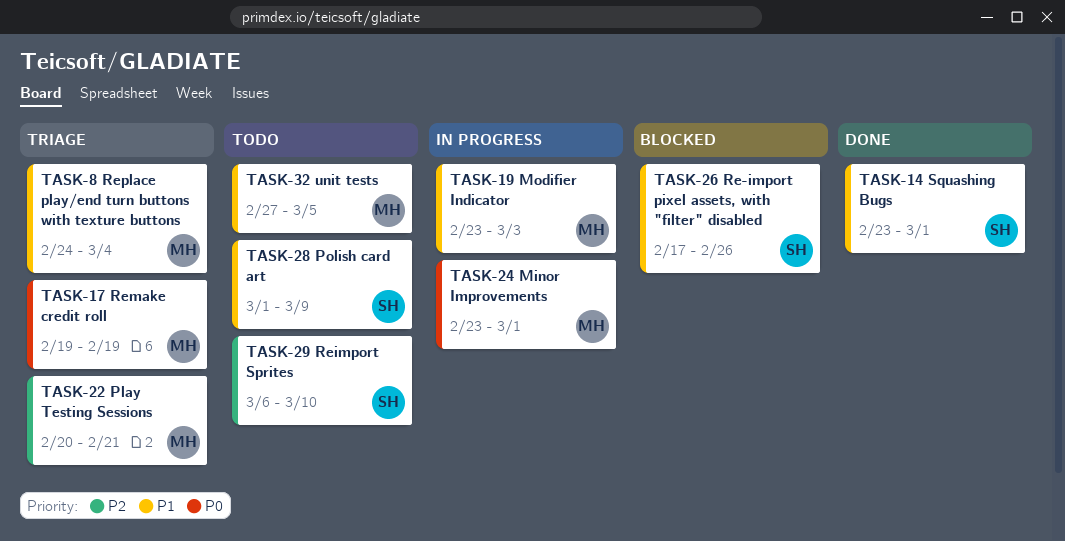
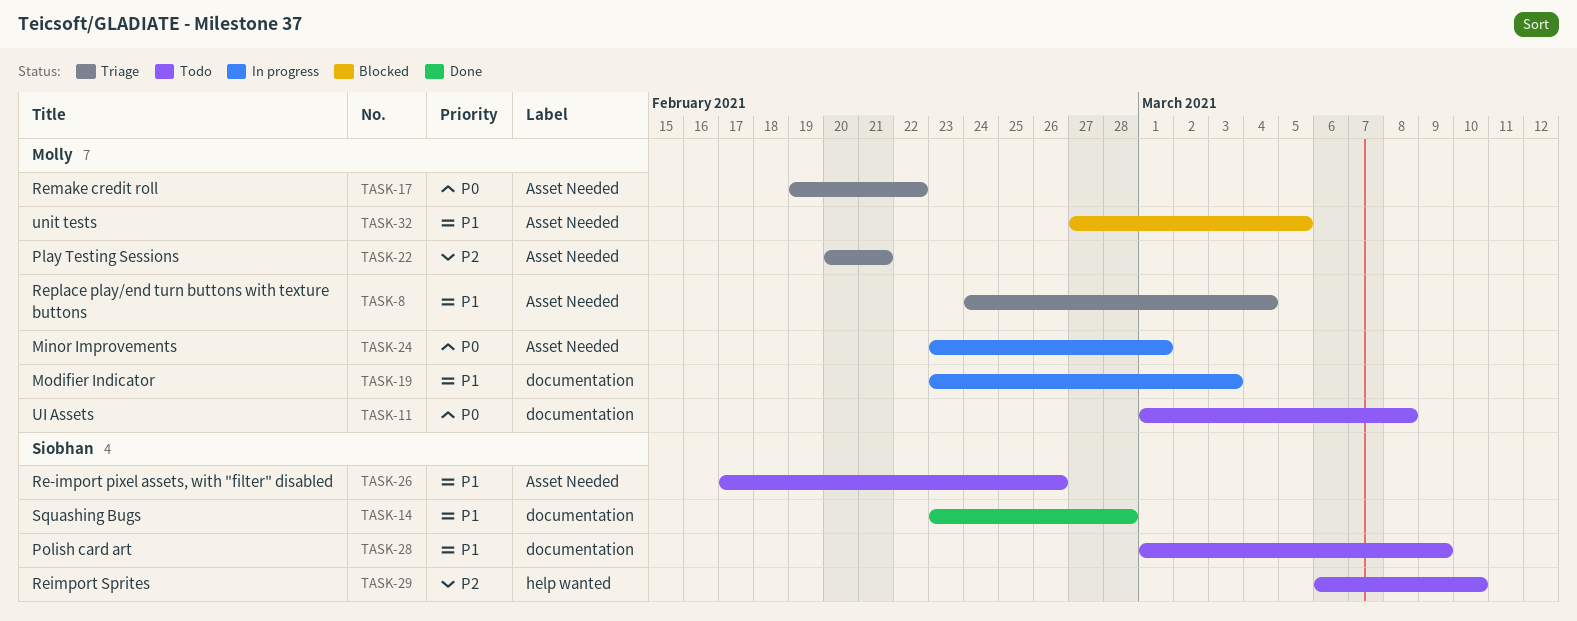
TASK-11: none -> present
TASK-14, due: Mar 1 -> Feb 28
TASK-17, due: Feb 19 -> Feb 22
TASK-26, status: Blocked -> Todo
TASK-32, status: Todo -> Blocked

